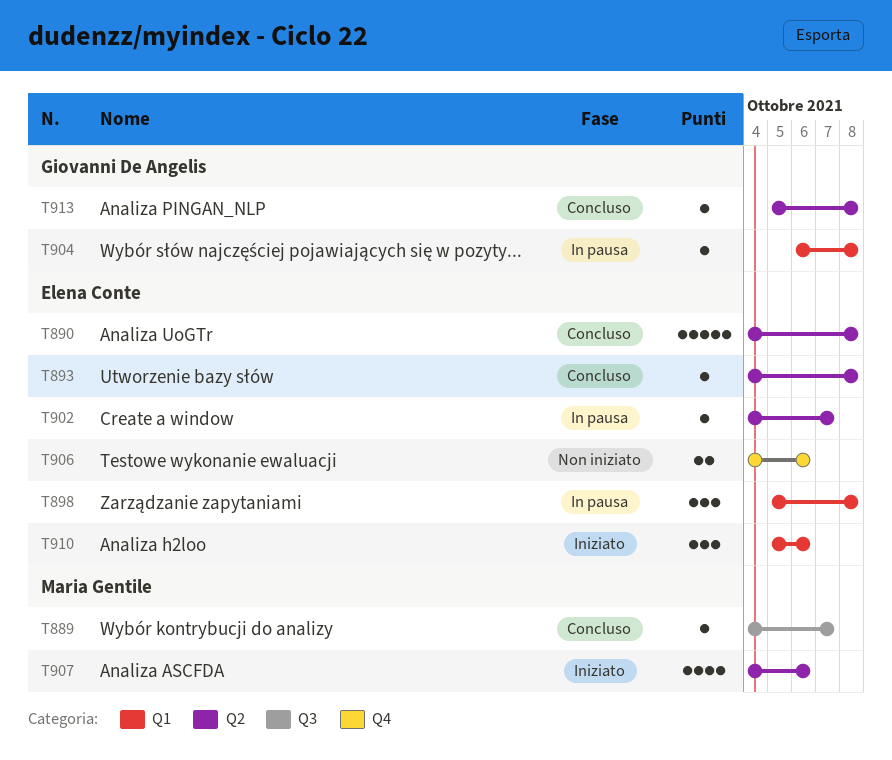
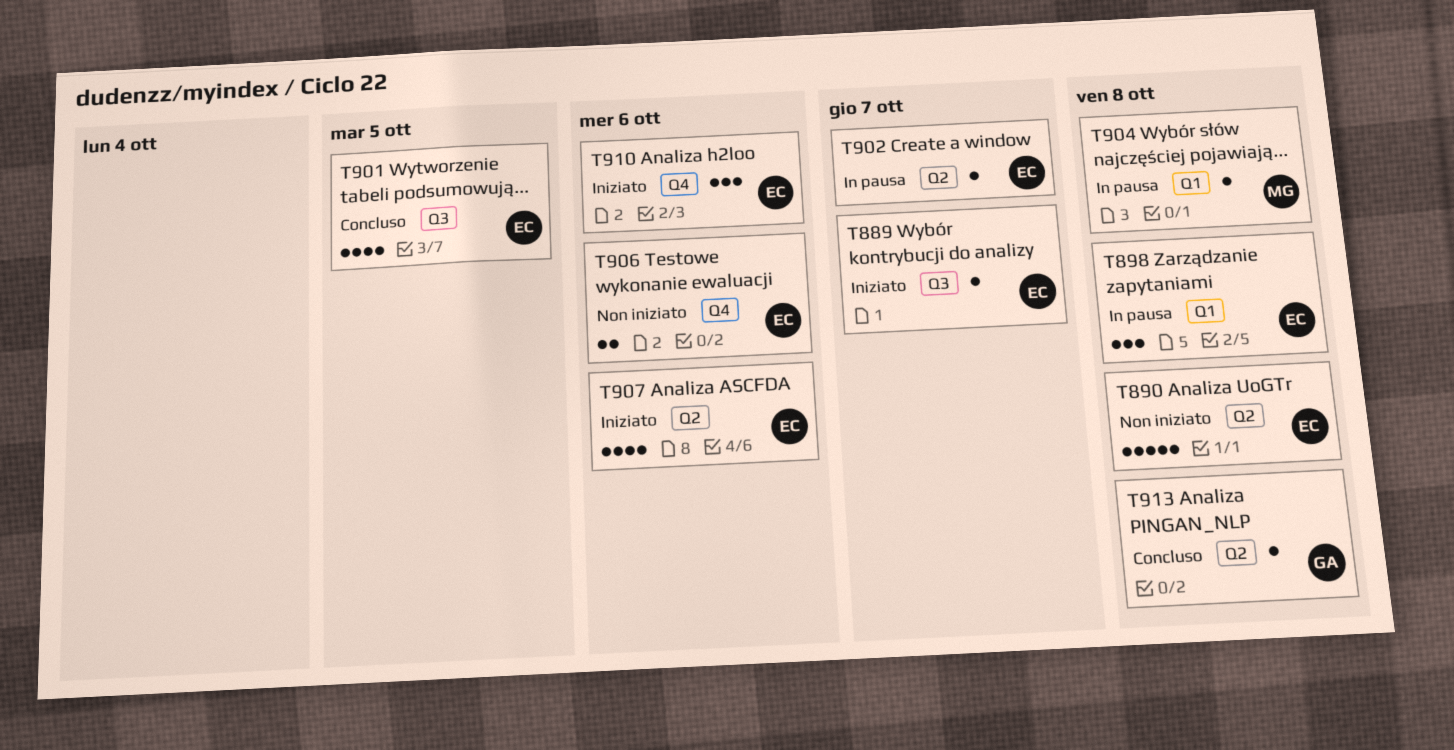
T889, status: Concluso -> Iniziato
T889, owner: Maria Gentile -> Elena Conte
T890, status: Concluso -> Non iniziato
T893: present -> none
T901: none -> present
T904, owner: Giovanni De Angelis -> Maria Gentile
T907, owner: Maria Gentile -> Elena Conte
T910, label: Q1 -> Q4

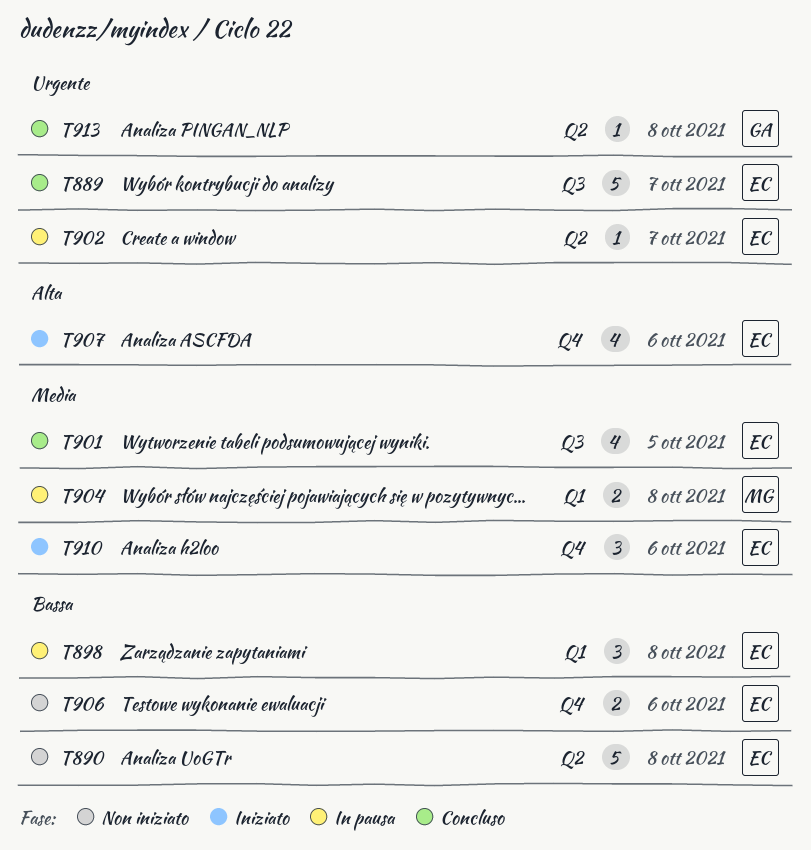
T889, status: Iniziato -> Concluso
T889, estimate: 1 -> 5
T904, estimate: 1 -> 2
T907, label: Q2 -> Q4

